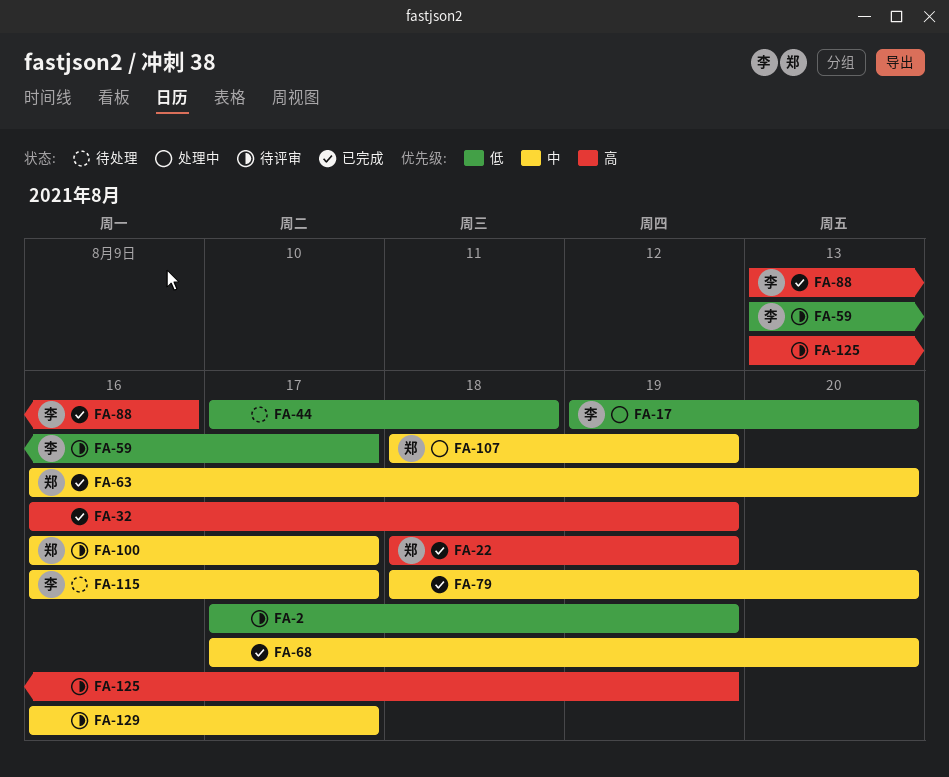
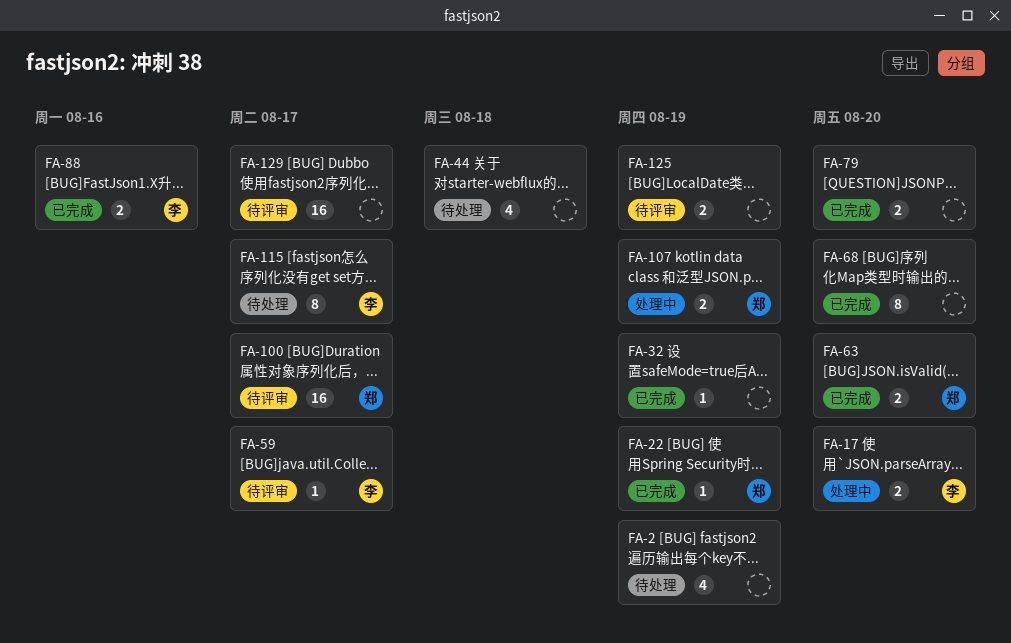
FA-2, status: 待评审 -> 待处理

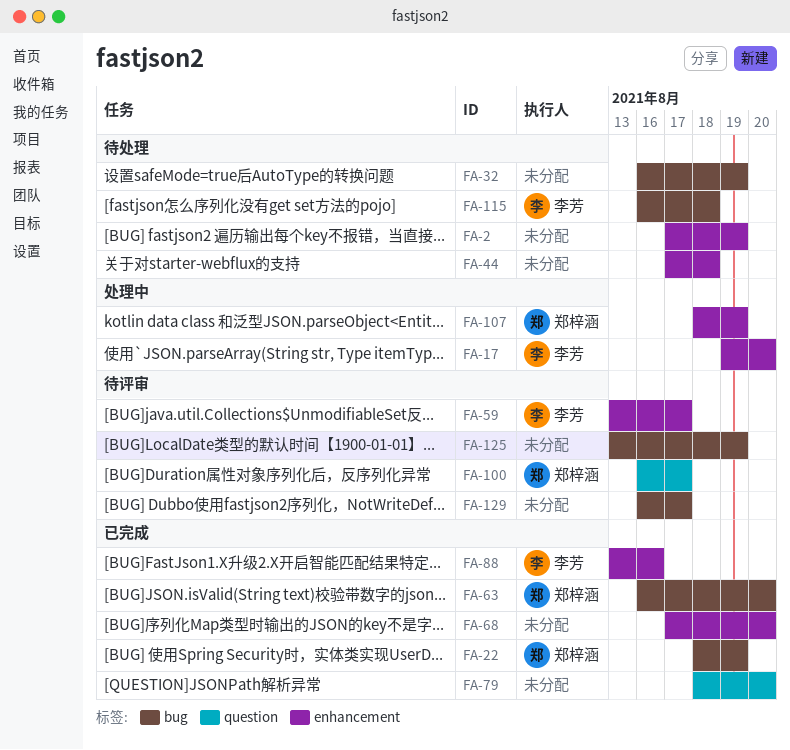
FA-32, status: 已完成 -> 待处理
FA-115, due: Aug 17 -> Aug 18

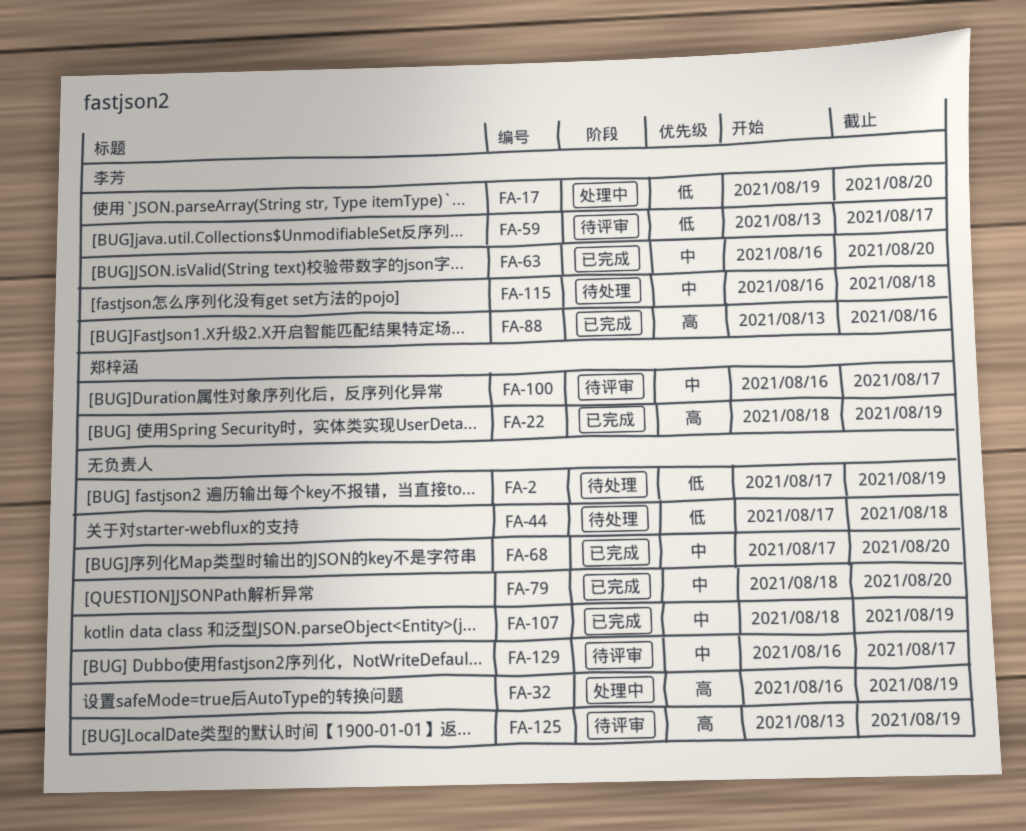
FA-32, status: 待处理 -> 处理中
FA-63, owner: 郑梓涵 -> 李芳
FA-107, status: 处理中 -> 已完成
FA-107, owner: 郑梓涵 -> none

